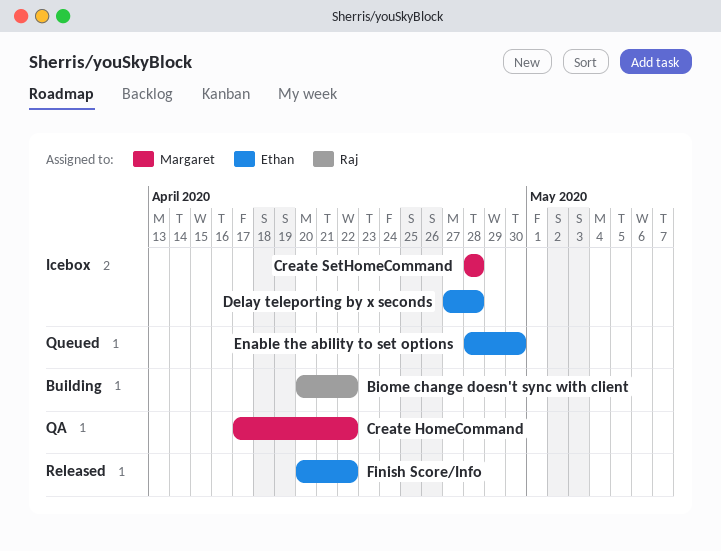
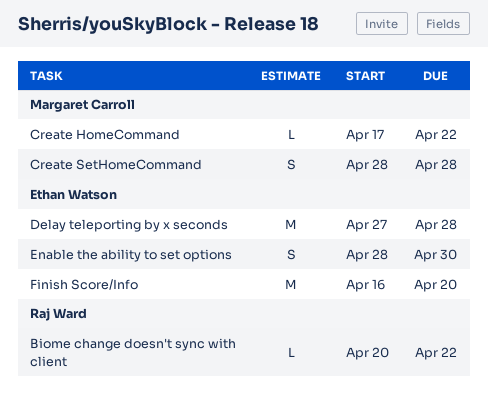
Finish Score/Info, start: Apr 20 -> Apr 16
Finish Score/Info, due: Apr 22 -> Apr 20

